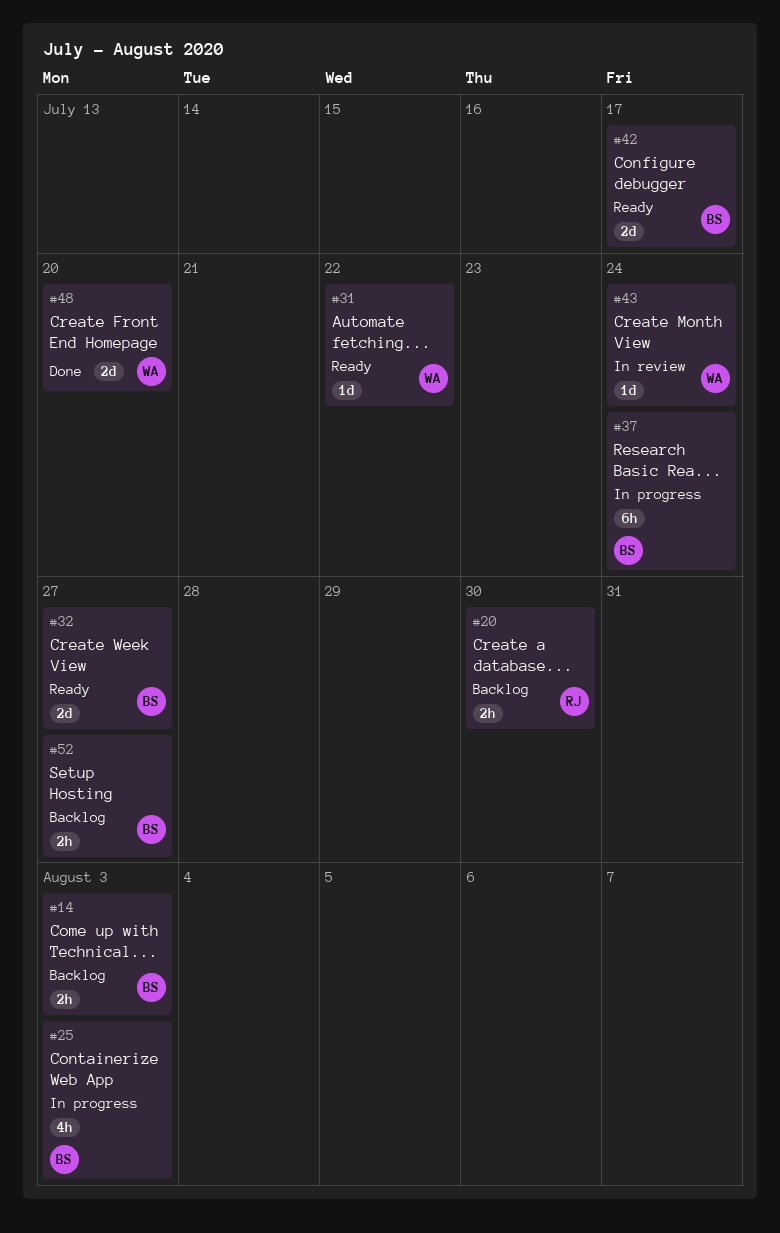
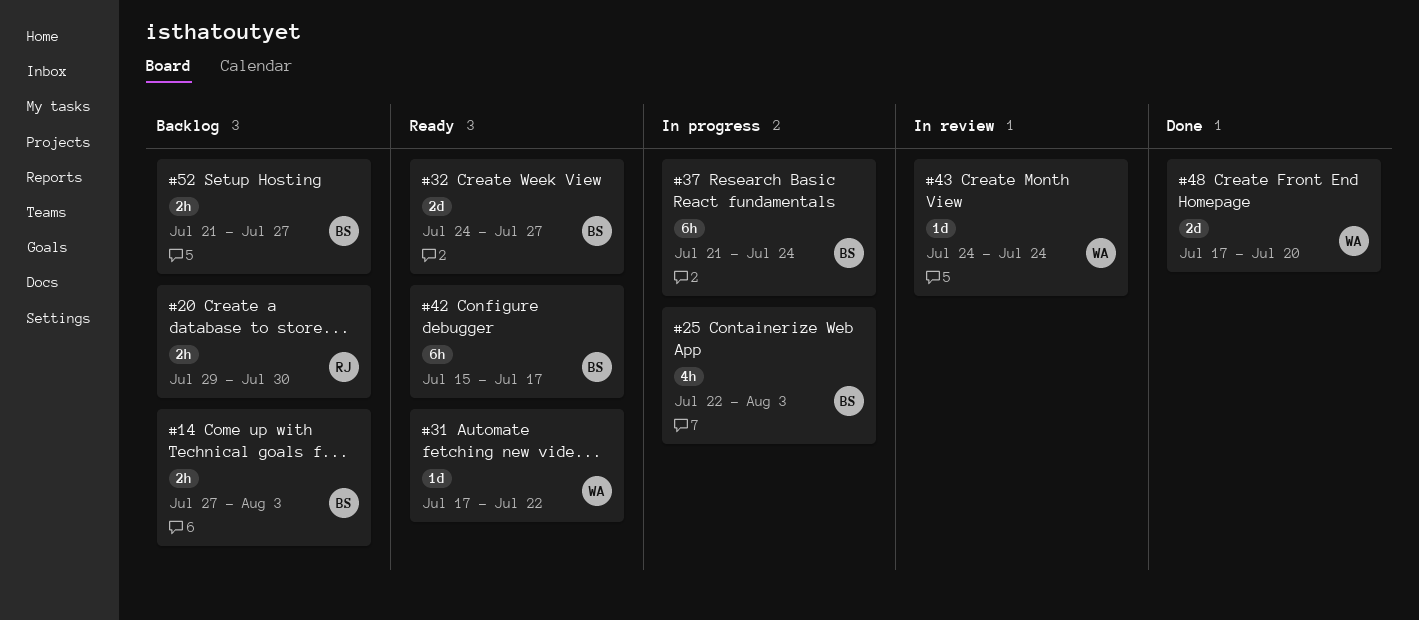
#42, estimate: 2d -> 6h

